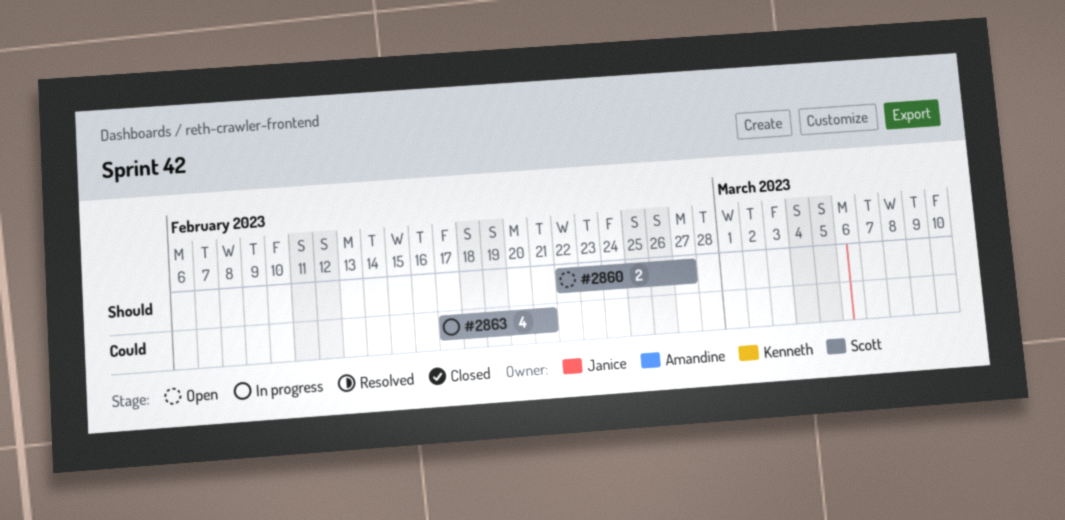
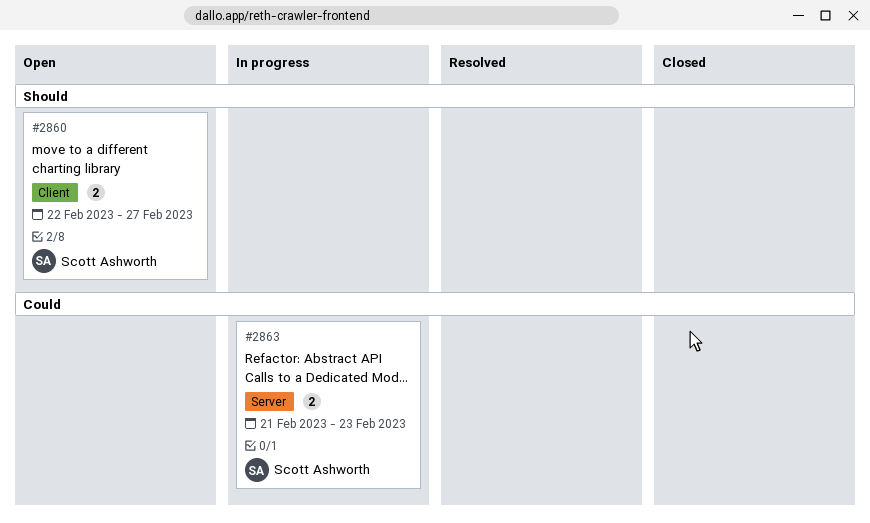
#2863, estimate: 4 -> 2
#2863, start: Feb 17 -> Feb 21
#2863, due: Feb 21 -> Feb 23

